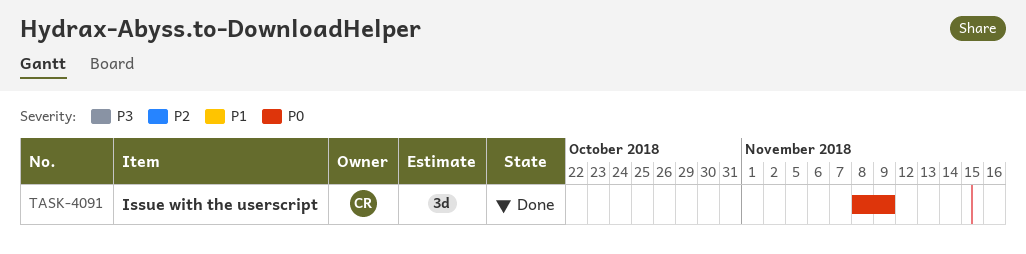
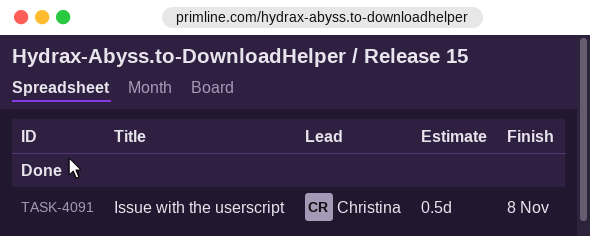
TASK-4091, estimate: 3d -> 0.5d
TASK-4091, due: Nov 9 -> Nov 8

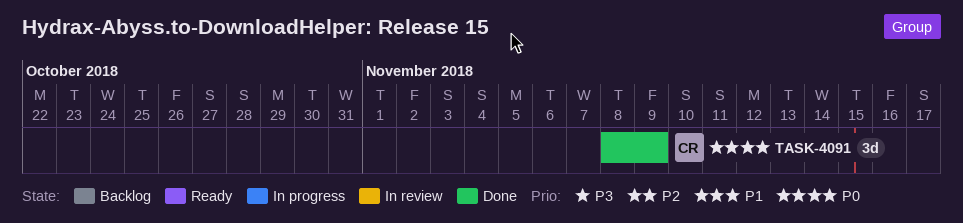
TASK-4091, estimate: 0.5d -> 3d
TASK-4091, due: Nov 8 -> Nov 9

